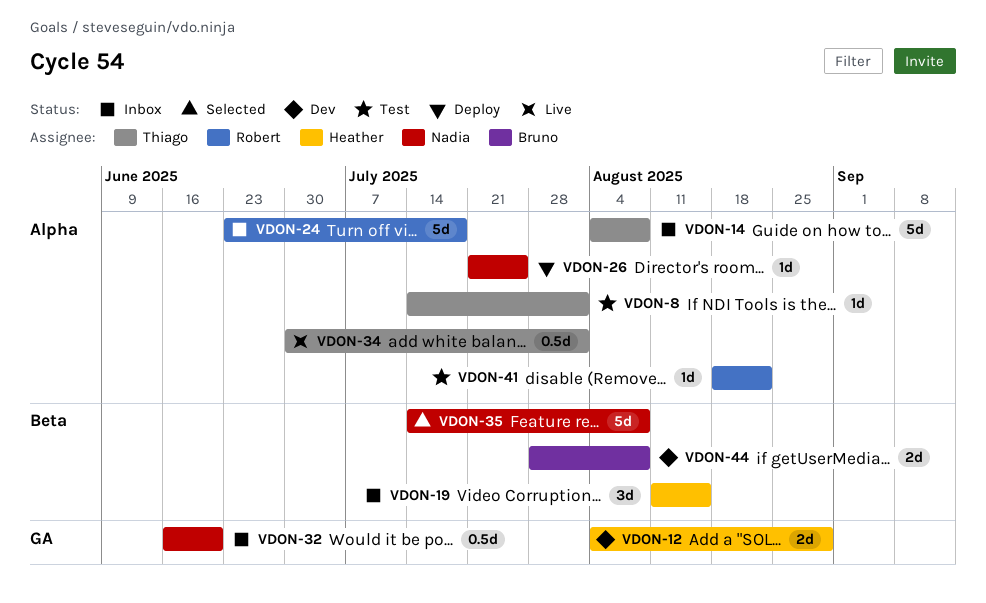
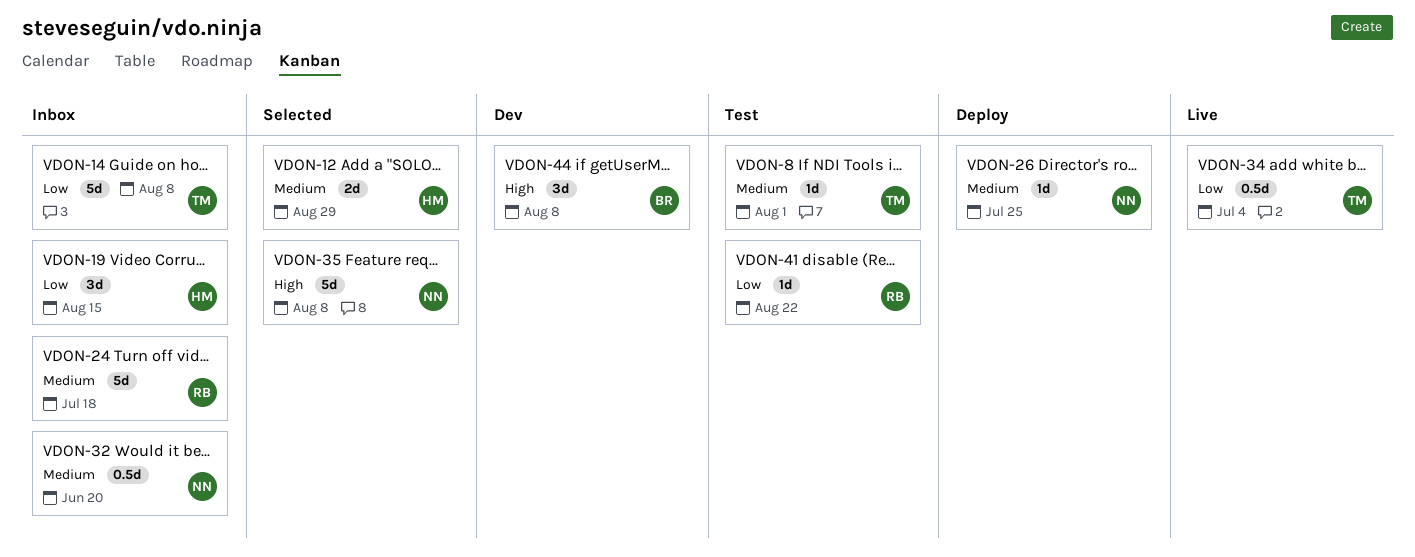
VDON-12, status: Dev -> Selected
VDON-34, due: Aug 1 -> Jul 4
VDON-44, estimate: 2d -> 3d

